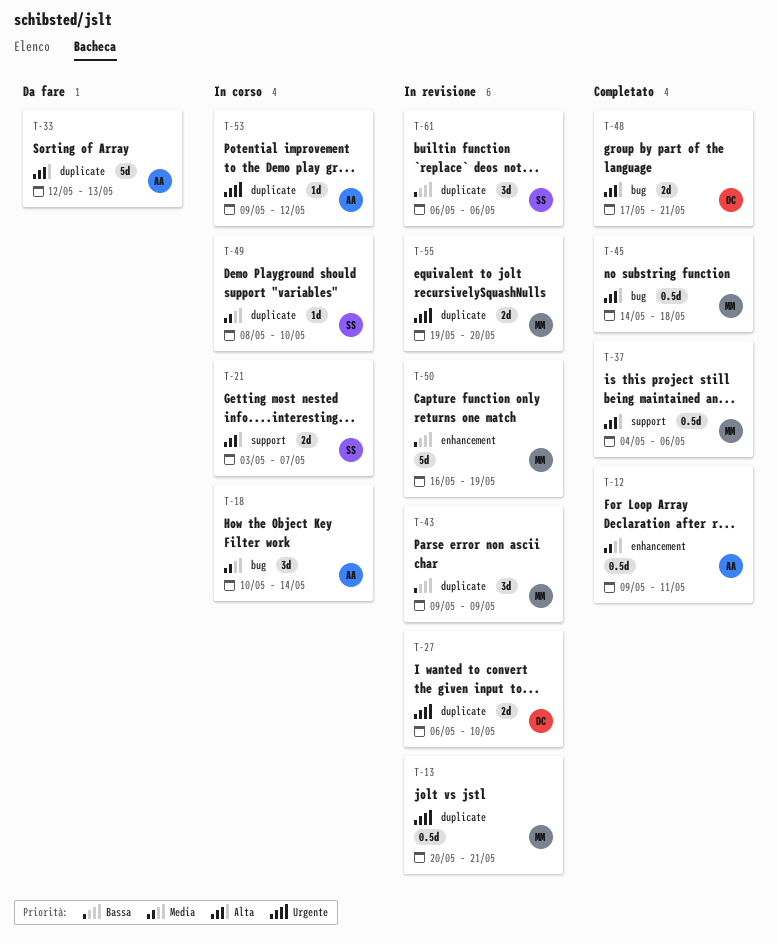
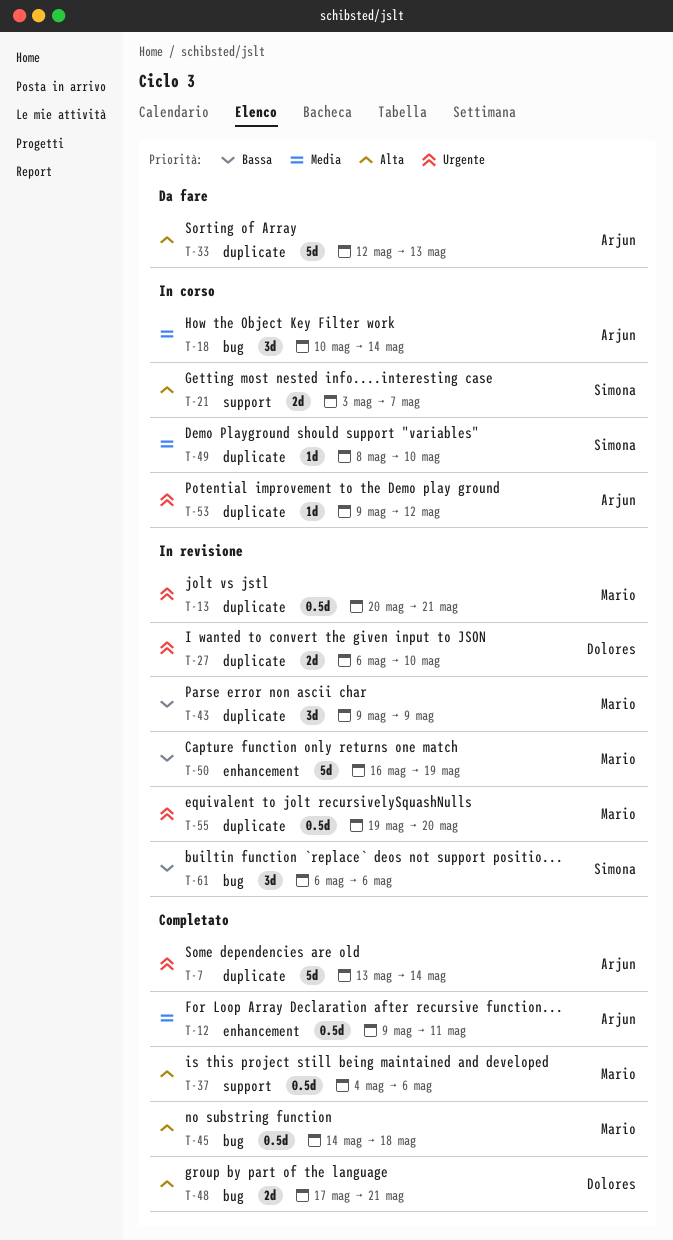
T-7: none -> present
T-55, estimate: 2d -> 0.5d
T-61, label: duplicate -> bug

